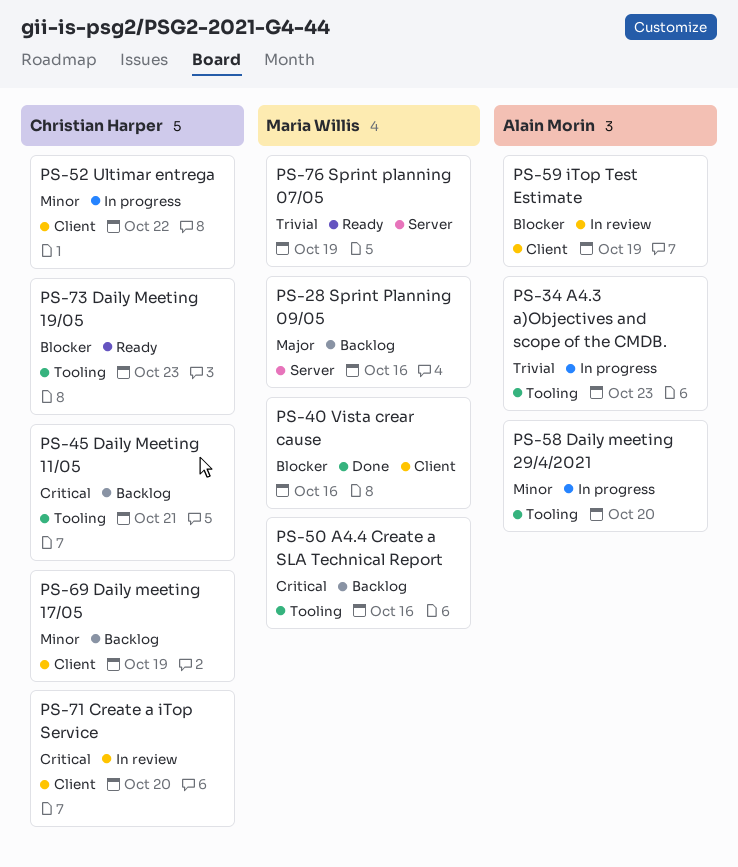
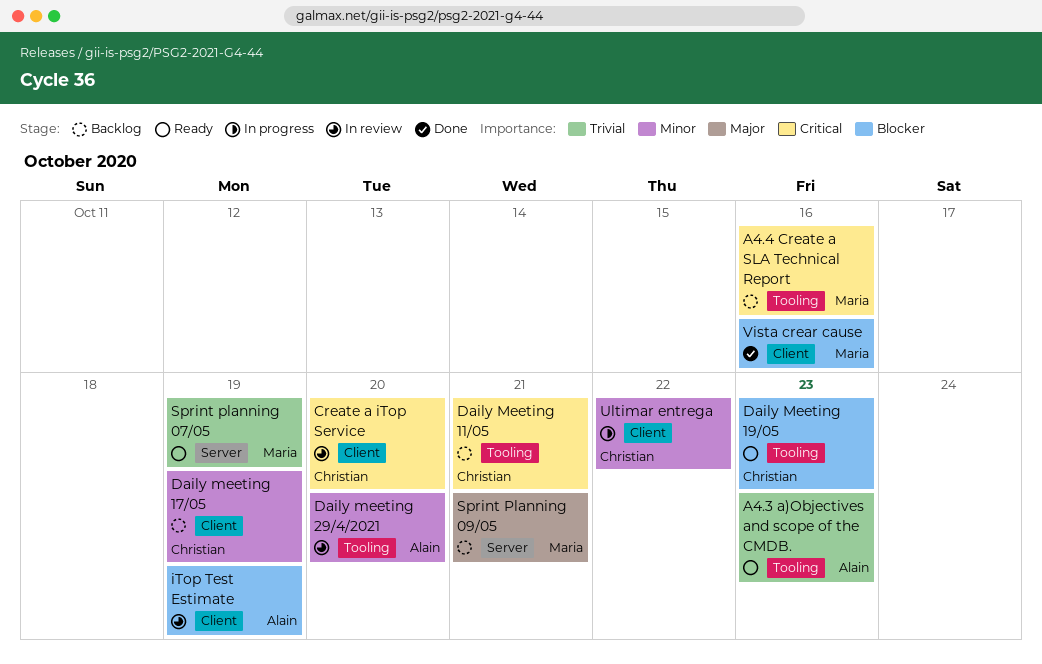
A4.3 a)Objectives and scope of the CMDB., status: In progress -> Ready
Daily meeting 29/4/2021, status: In progress -> In review
Sprint Planning 09/05, due: Oct 16 -> Oct 21

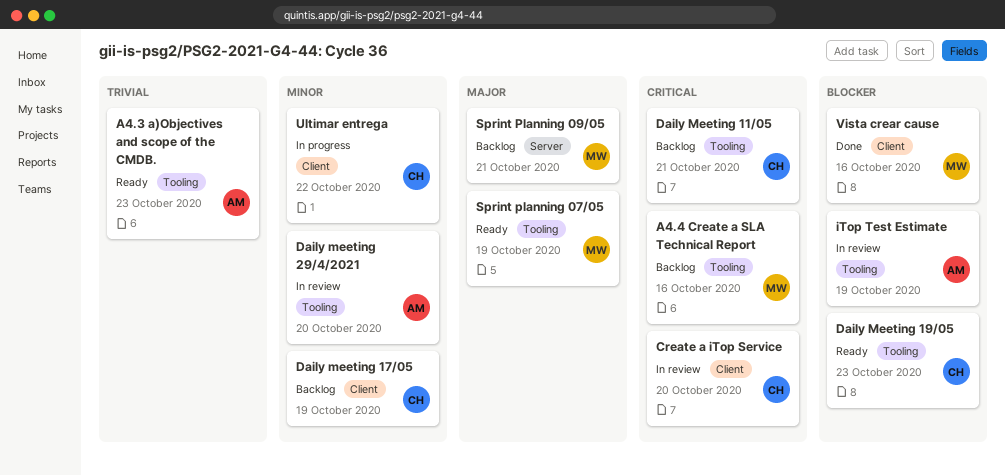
iTop Test Estimate, label: Client -> Tooling
Sprint planning 07/05, priority: Trivial -> Major
Sprint planning 07/05, label: Server -> Tooling

